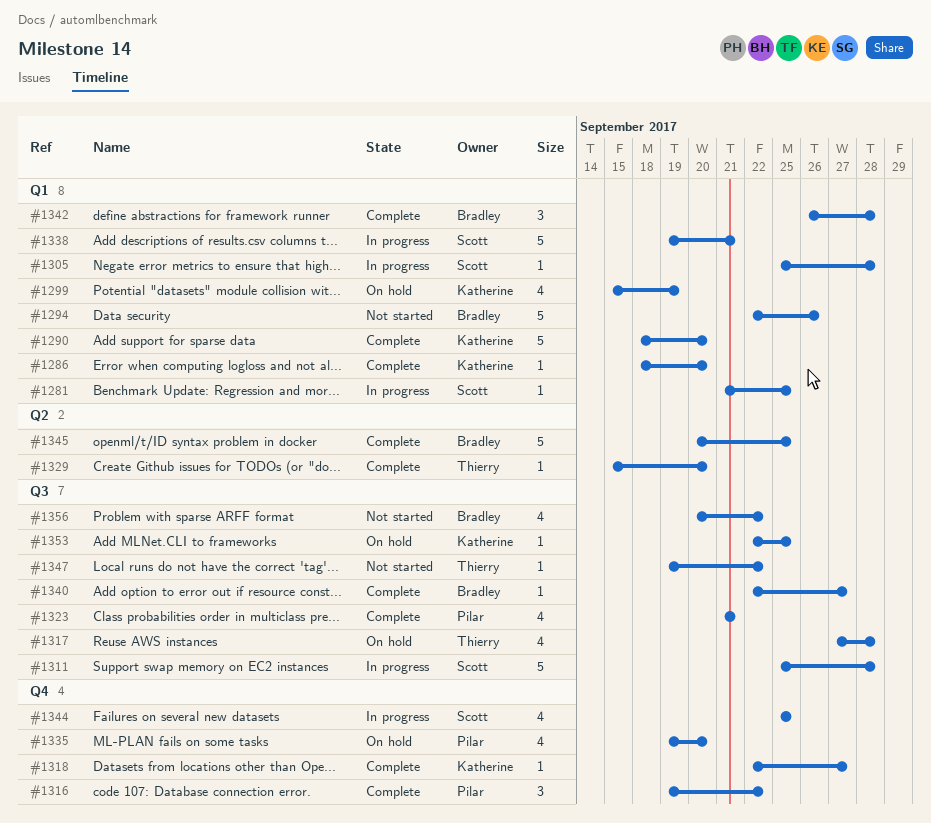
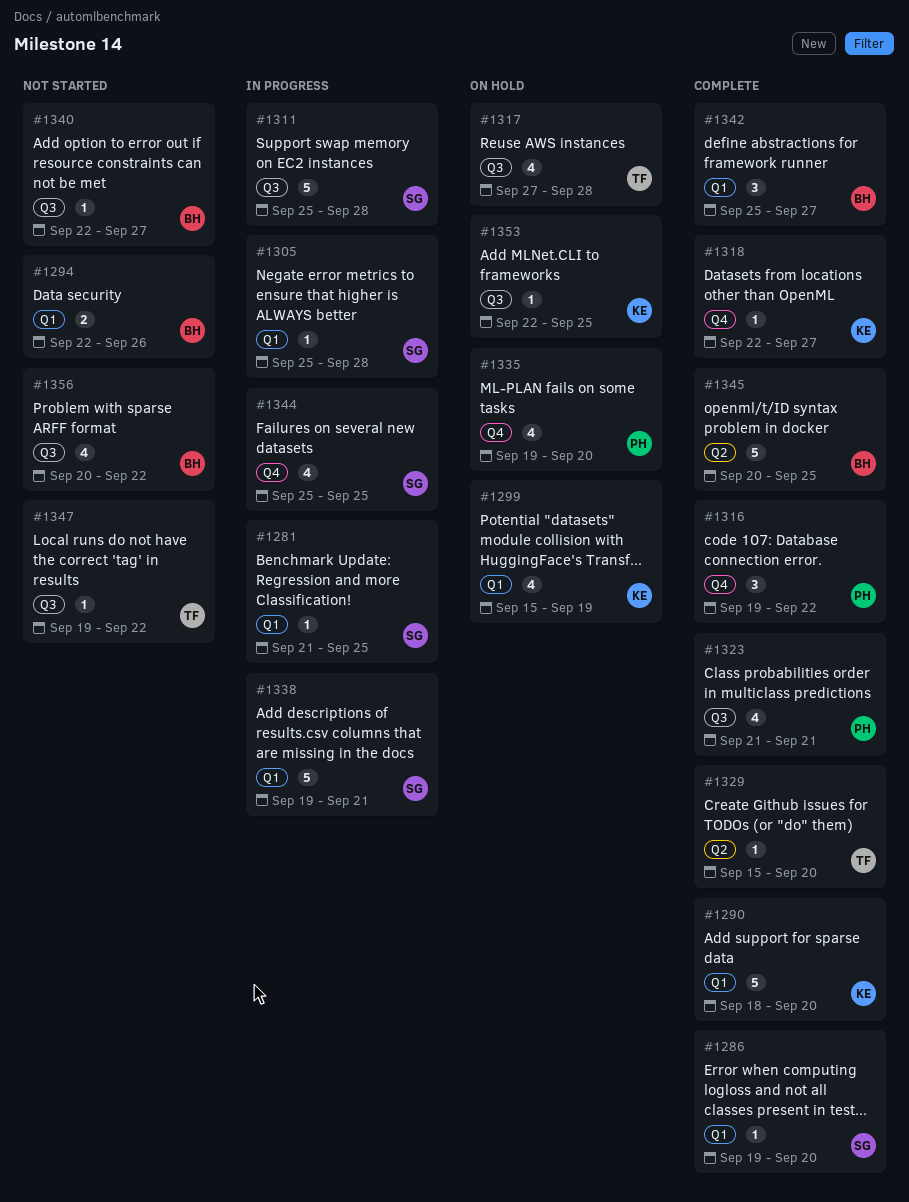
#1286, owner: Katherine -> Scott
#1286, start: Sep 18 -> Sep 19
#1294, estimate: 5 -> 2
#1340, status: Complete -> Not started
#1342, start: Sep 26 -> Sep 25
#1342, due: Sep 28 -> Sep 27

